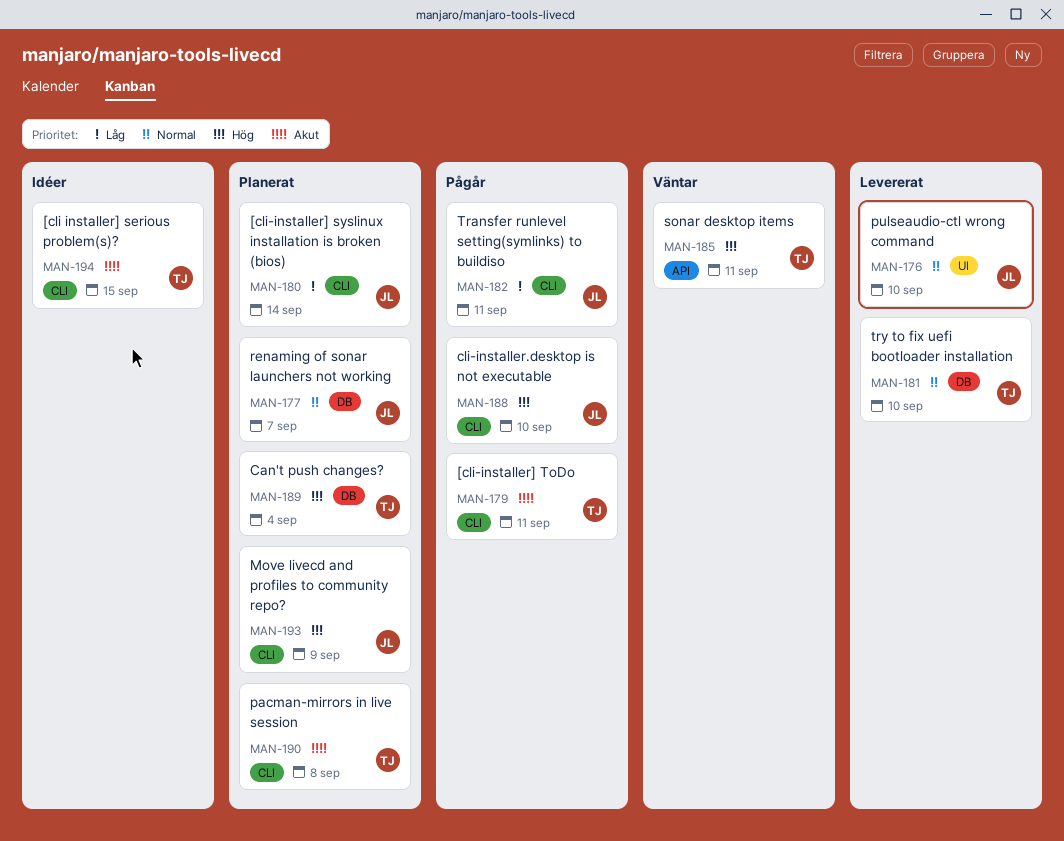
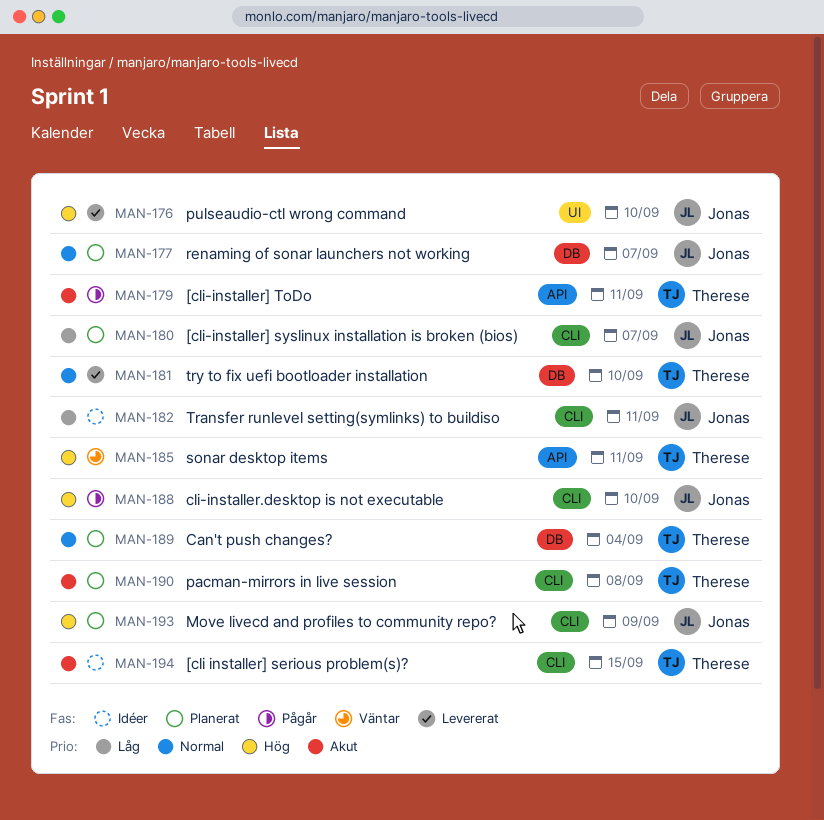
MAN-176, priority: Normal -> Hög
MAN-179, label: CLI -> API
MAN-180, due: Sep 14 -> Sep 7
MAN-182, status: Pågår -> Idéer
MAN-189, priority: Hög -> Normal

